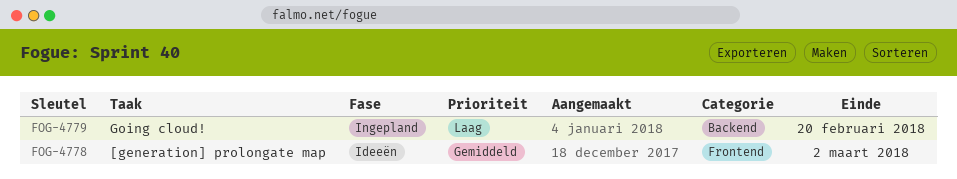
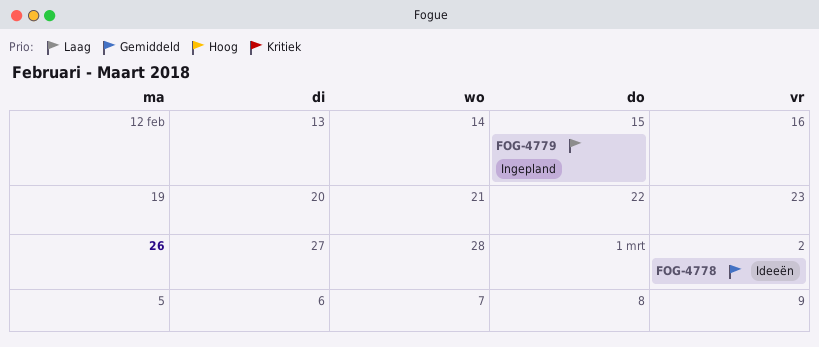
FOG-4779, due: Feb 20 -> Feb 15

